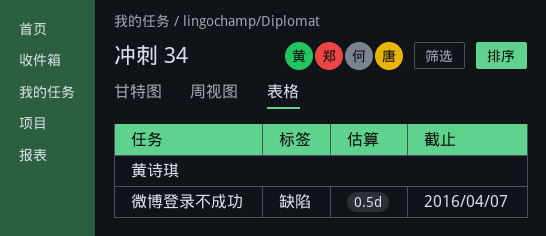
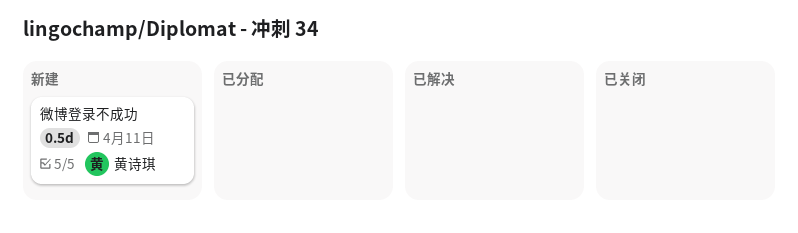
微博登录不成功, due: Apr 7 -> Apr 11

